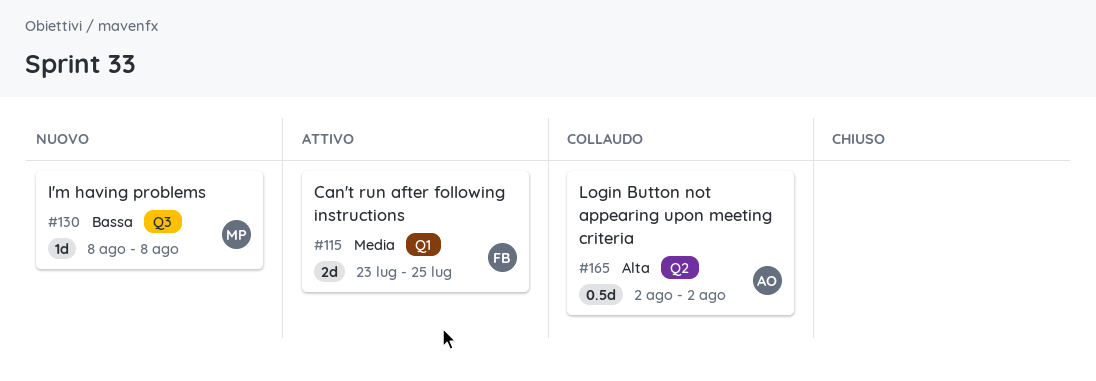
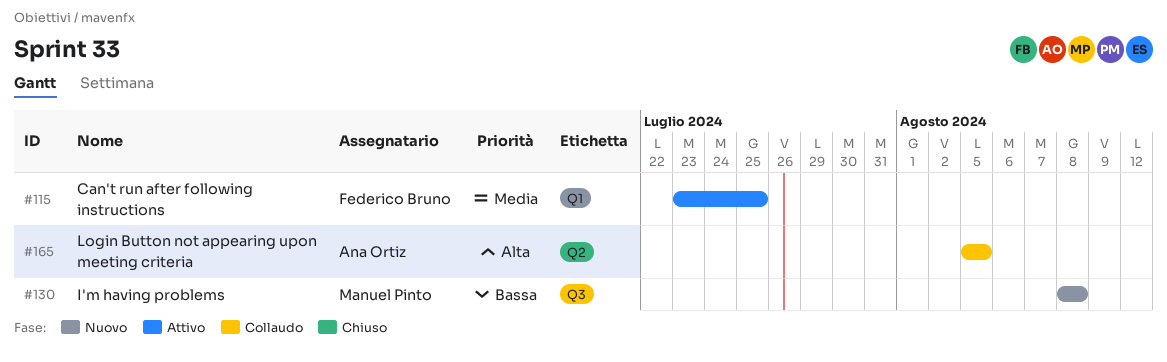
#165, start: Aug 2 -> Aug 5
#165, due: Aug 2 -> Aug 5

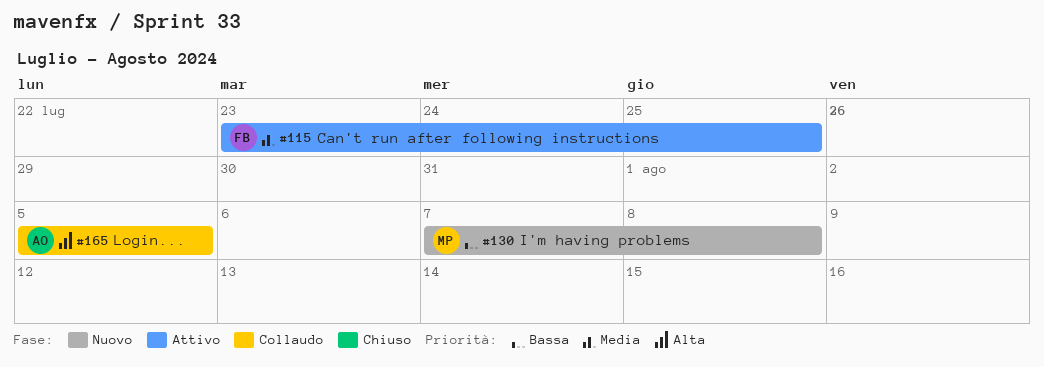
#130, start: Aug 8 -> Aug 7

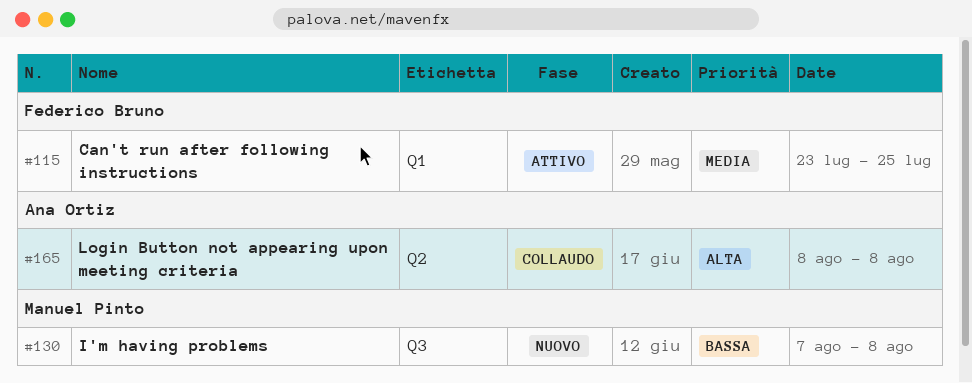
#165, start: Aug 5 -> Aug 8
#165, due: Aug 5 -> Aug 8

